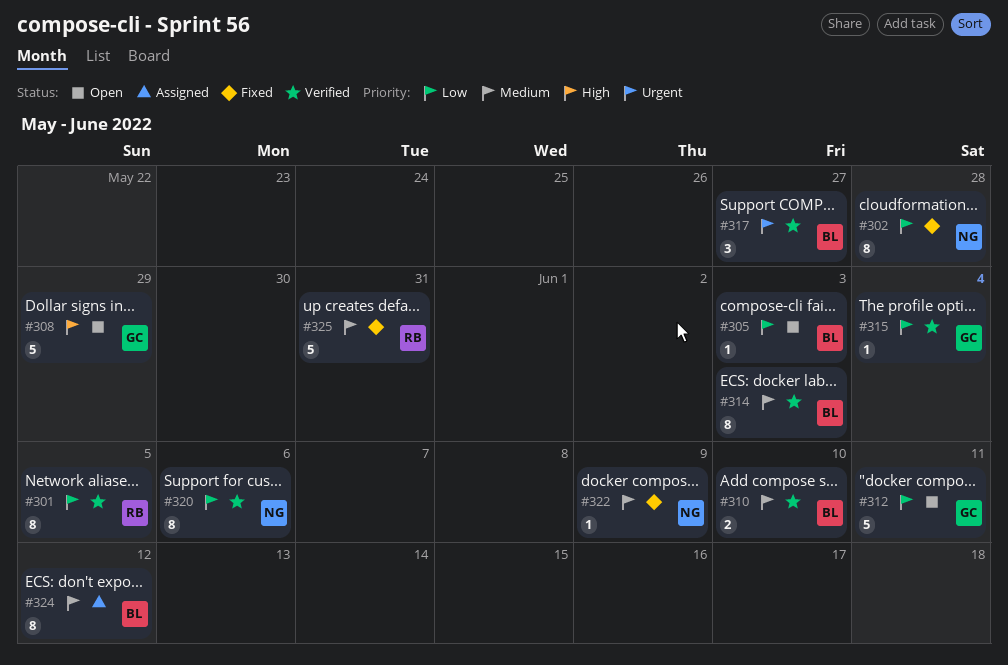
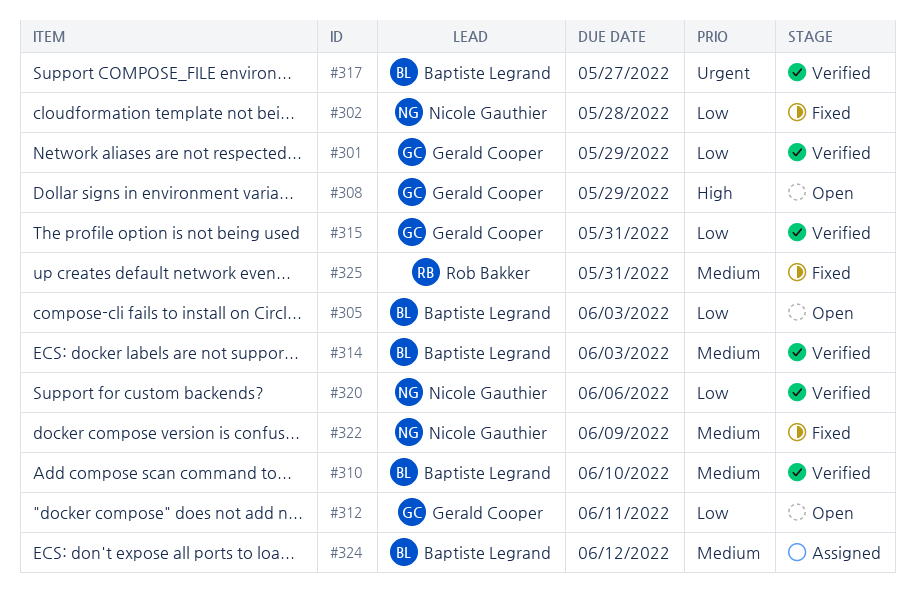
#301, owner: Rob Bakker -> Gerald Cooper
#301, due: Jun 5 -> May 29
#315, due: Jun 4 -> May 31

